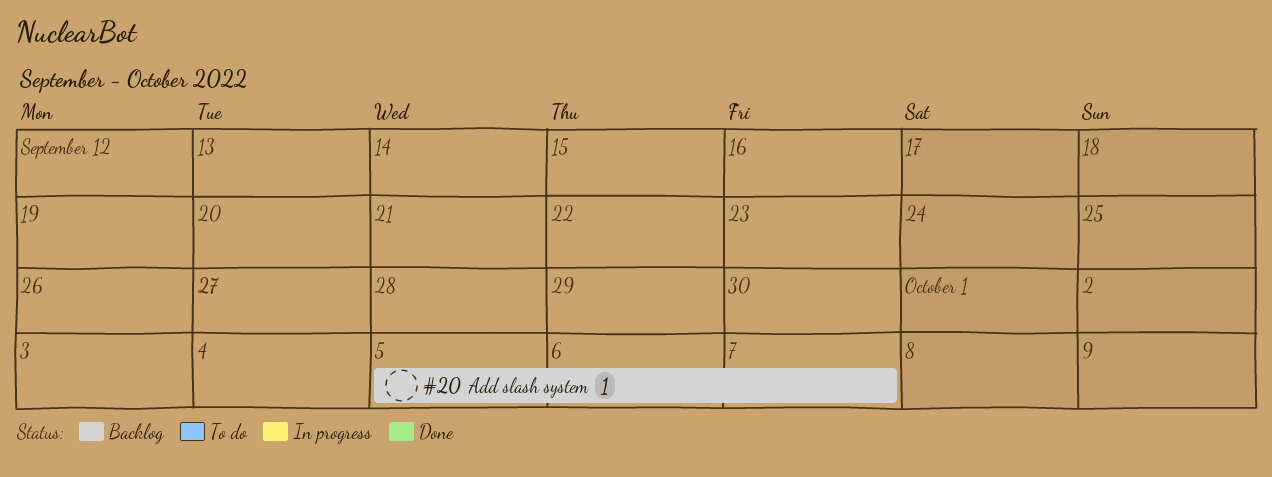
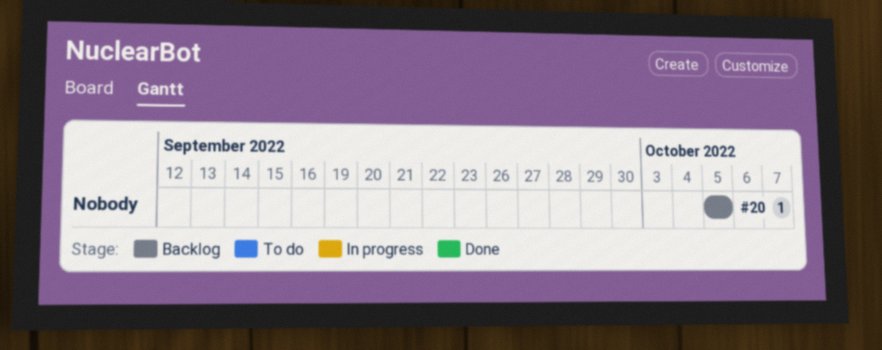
#20, due: Oct 7 -> Oct 5

